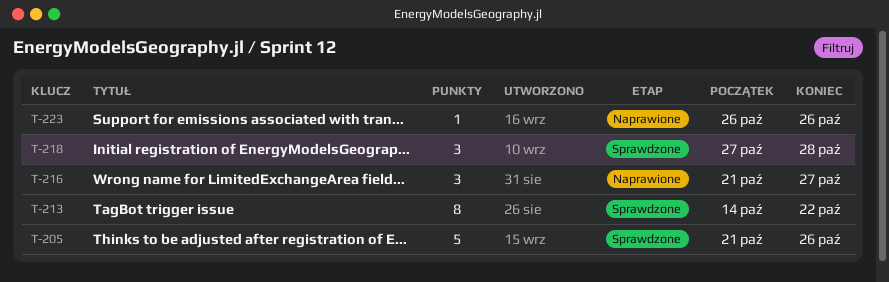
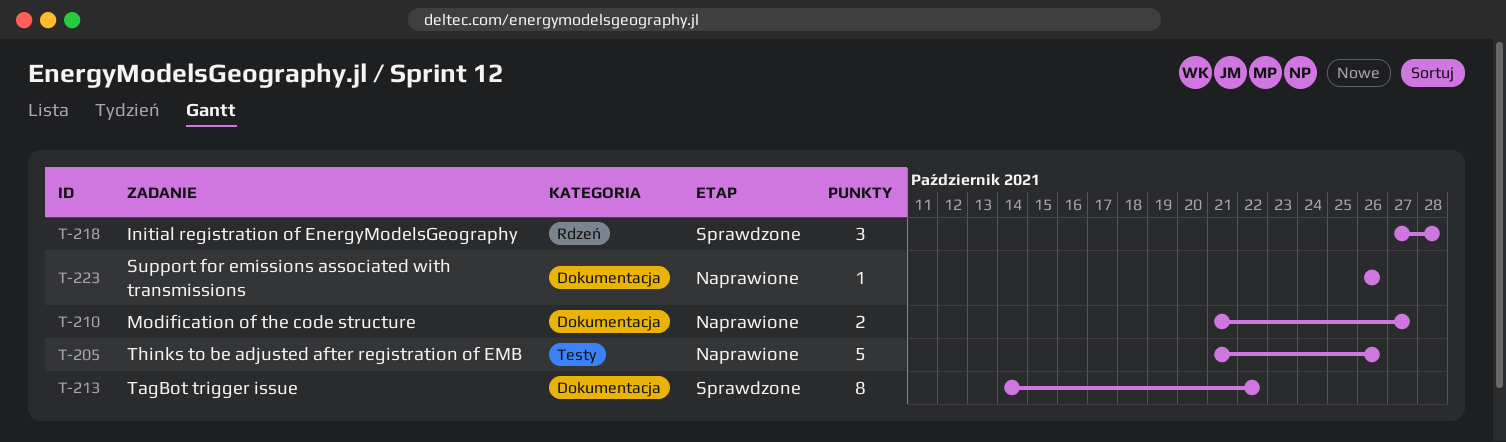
T-205, status: Sprawdzone -> Naprawione
T-210: none -> present
T-216: present -> none

